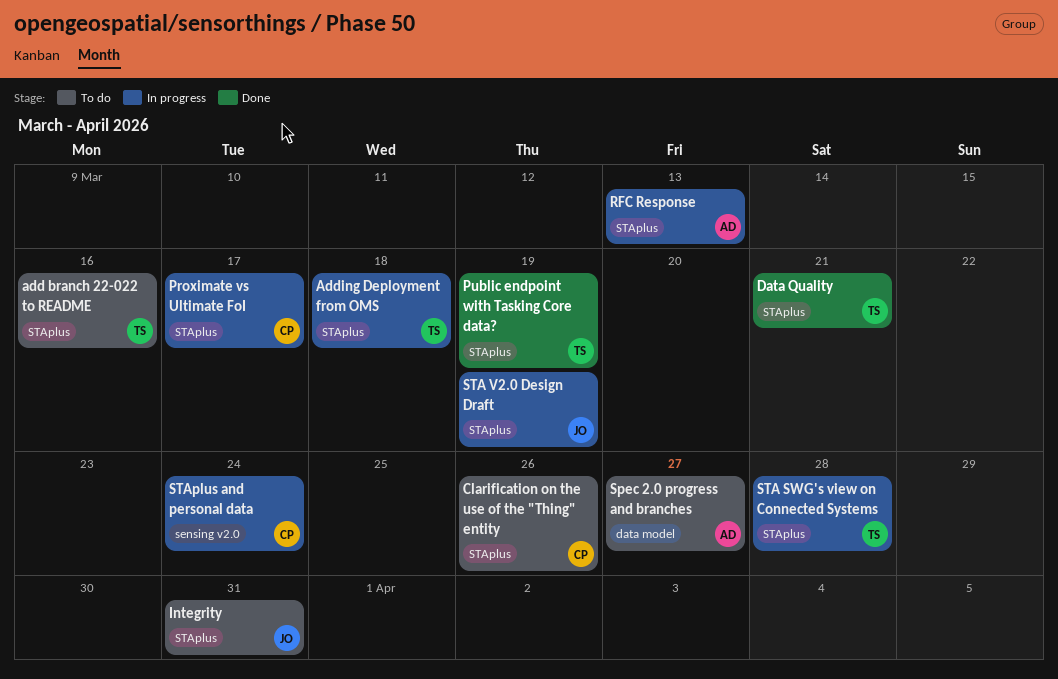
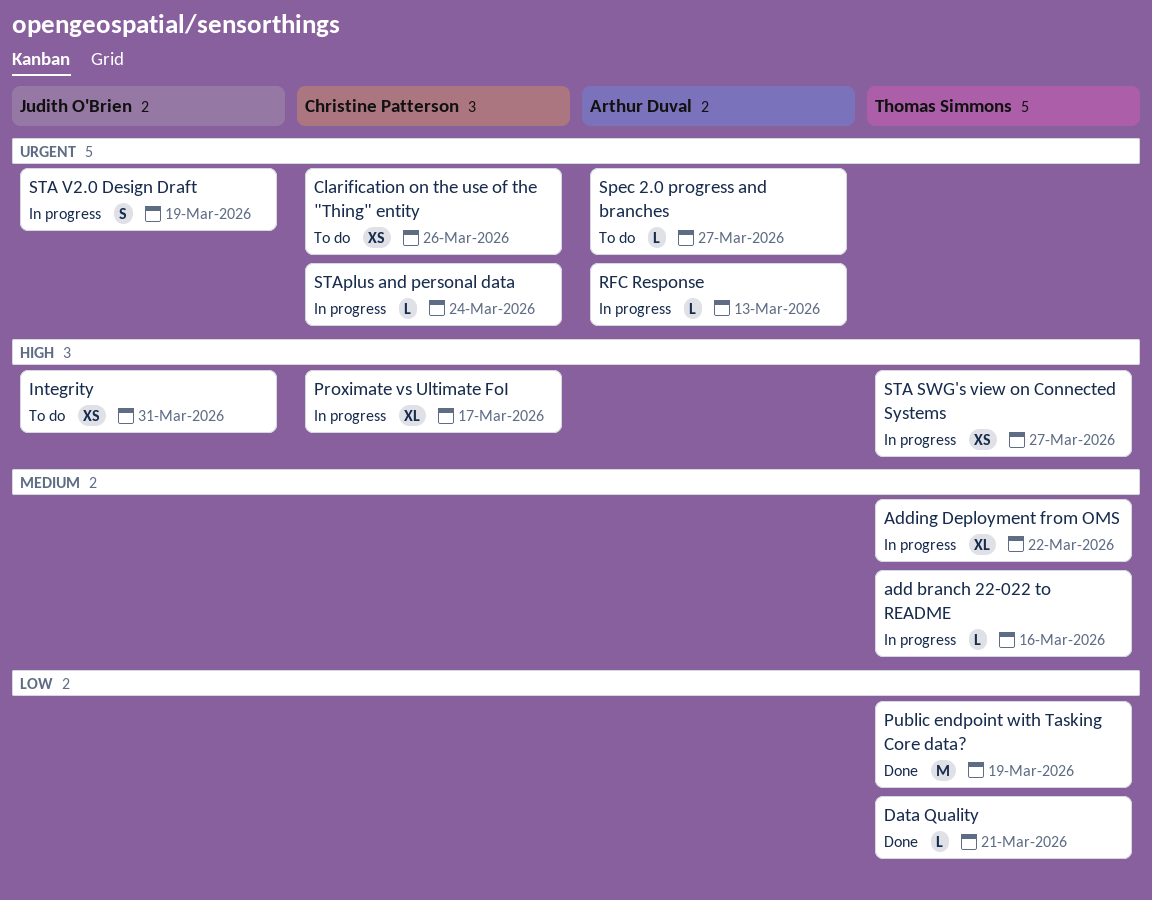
add branch 22-022 to README, status: To do -> In progress
Adding Deployment from OMS, due: Mar 18 -> Mar 22
STA SWG's view on Connected Systems, due: Mar 28 -> Mar 27

